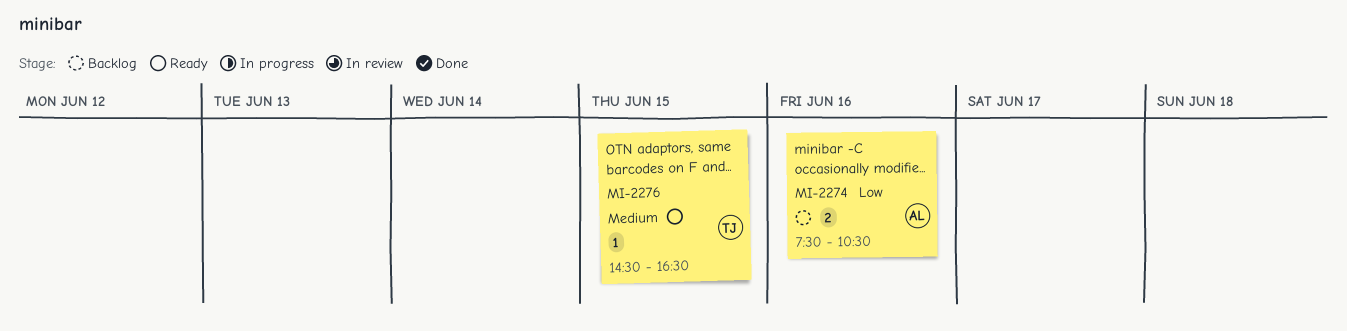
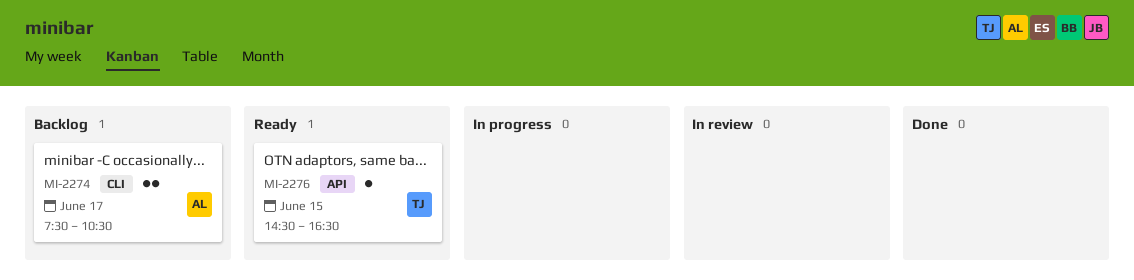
MI-2274, day: Jun 16 -> Jun 17

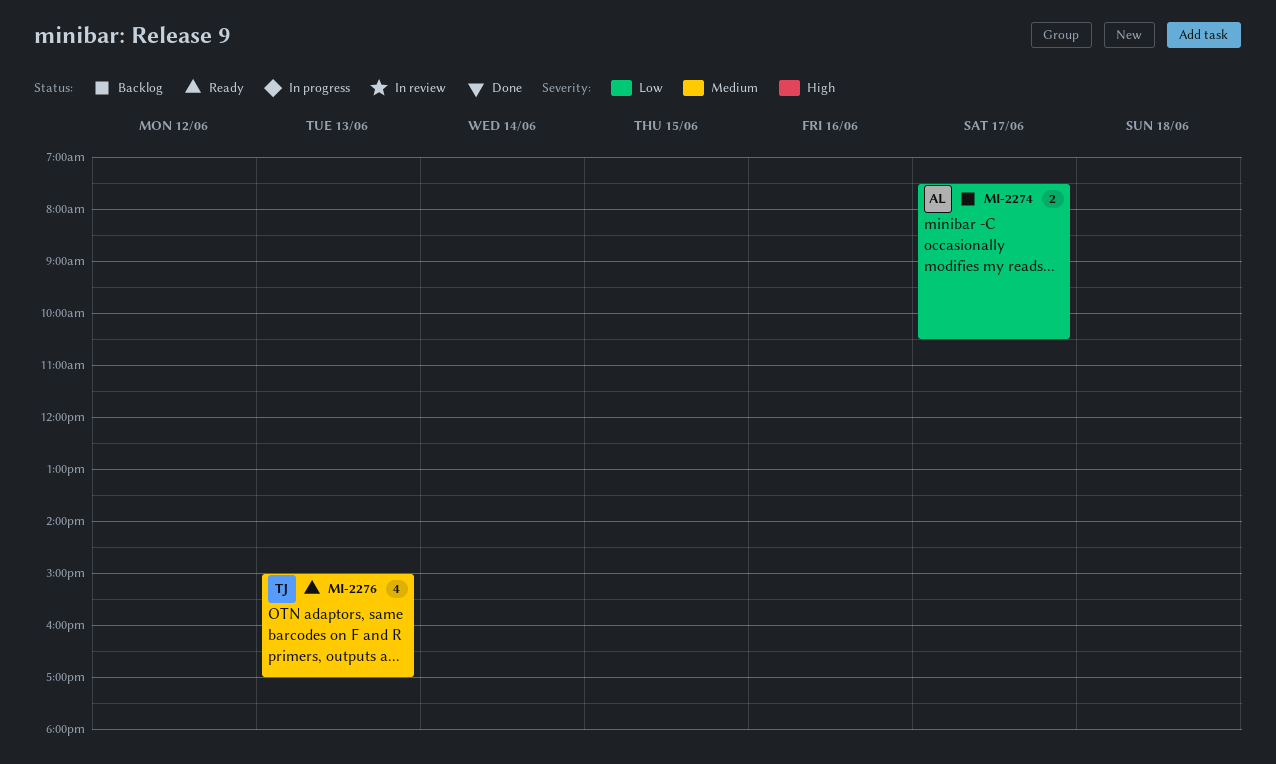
MI-2276, estimate: 1 -> 4
MI-2276, day: Jun 15 -> Jun 13
MI-2276, begins: 14:30 -> 15:00
MI-2276, ends: 16:30 -> 17:00

